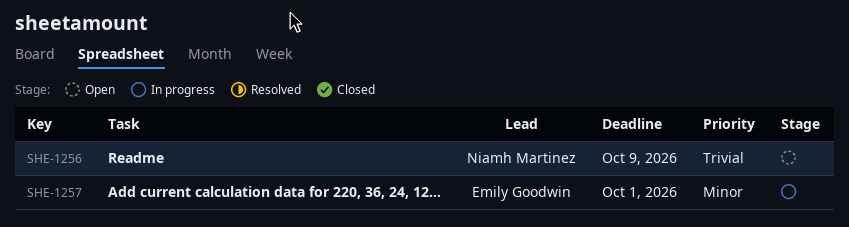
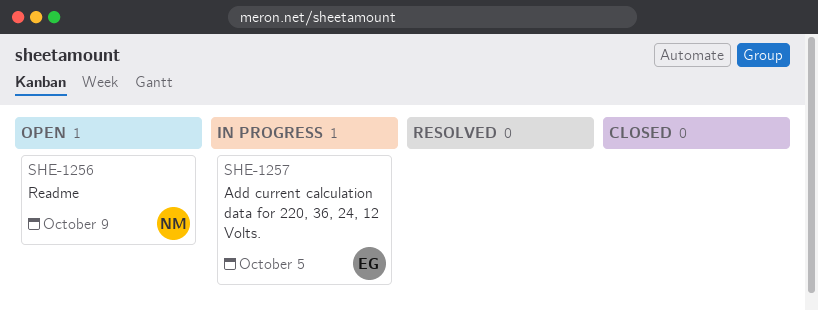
SHE-1257, due: Oct 1 -> Oct 5

